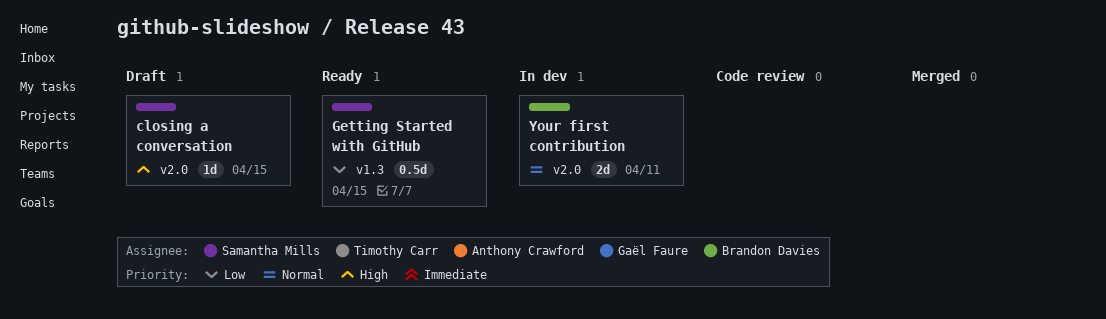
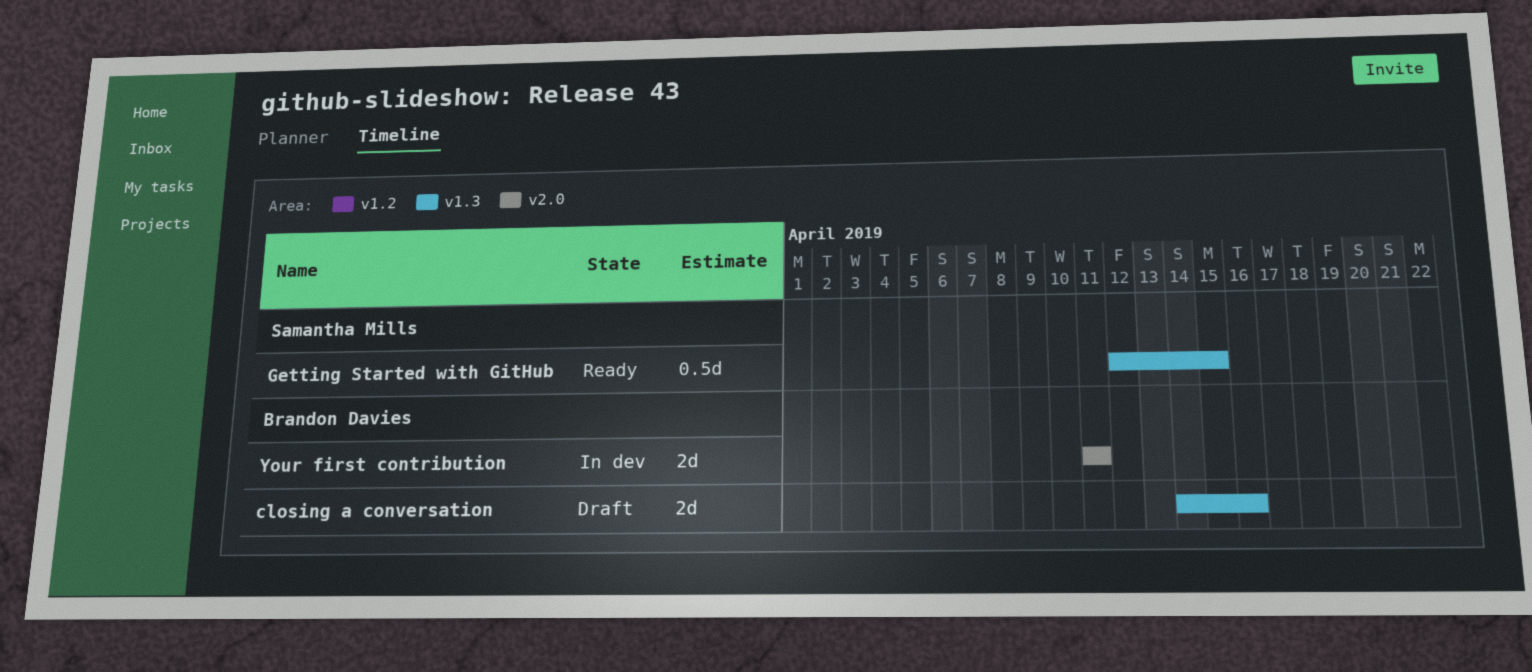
closing a conversation, owner: Samantha Mills -> Brandon Davies
closing a conversation, label: v2.0 -> v1.3
closing a conversation, estimate: 1d -> 2d
closing a conversation, due: Apr 15 -> Apr 16

